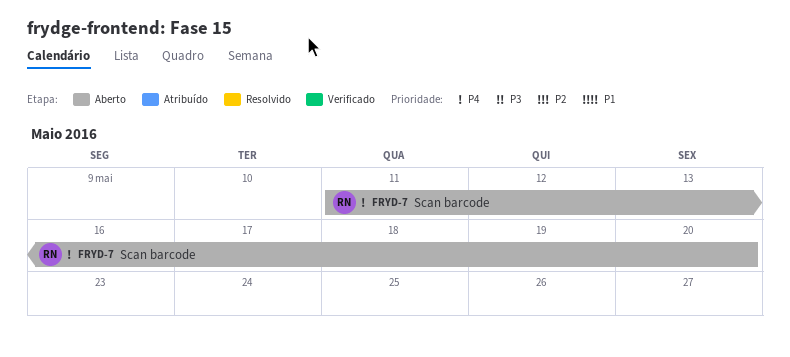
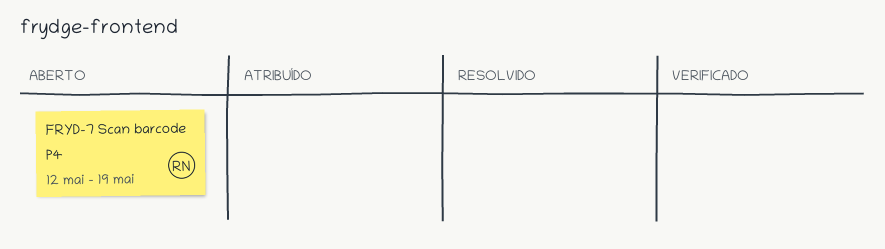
FRYD-7, start: May 11 -> May 12
FRYD-7, due: May 20 -> May 19

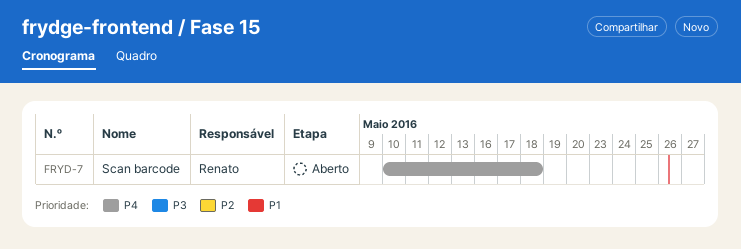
FRYD-7, start: May 12 -> May 10
FRYD-7, due: May 19 -> May 18

